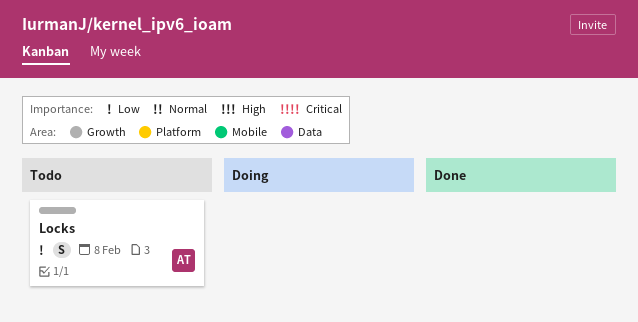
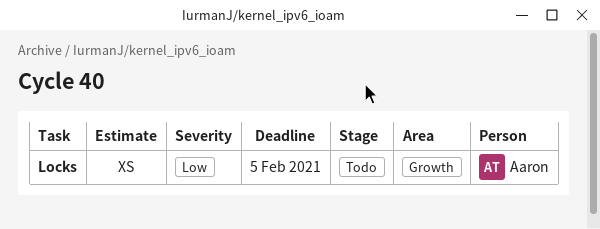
Locks, estimate: S -> XS
Locks, due: Feb 8 -> Feb 5

